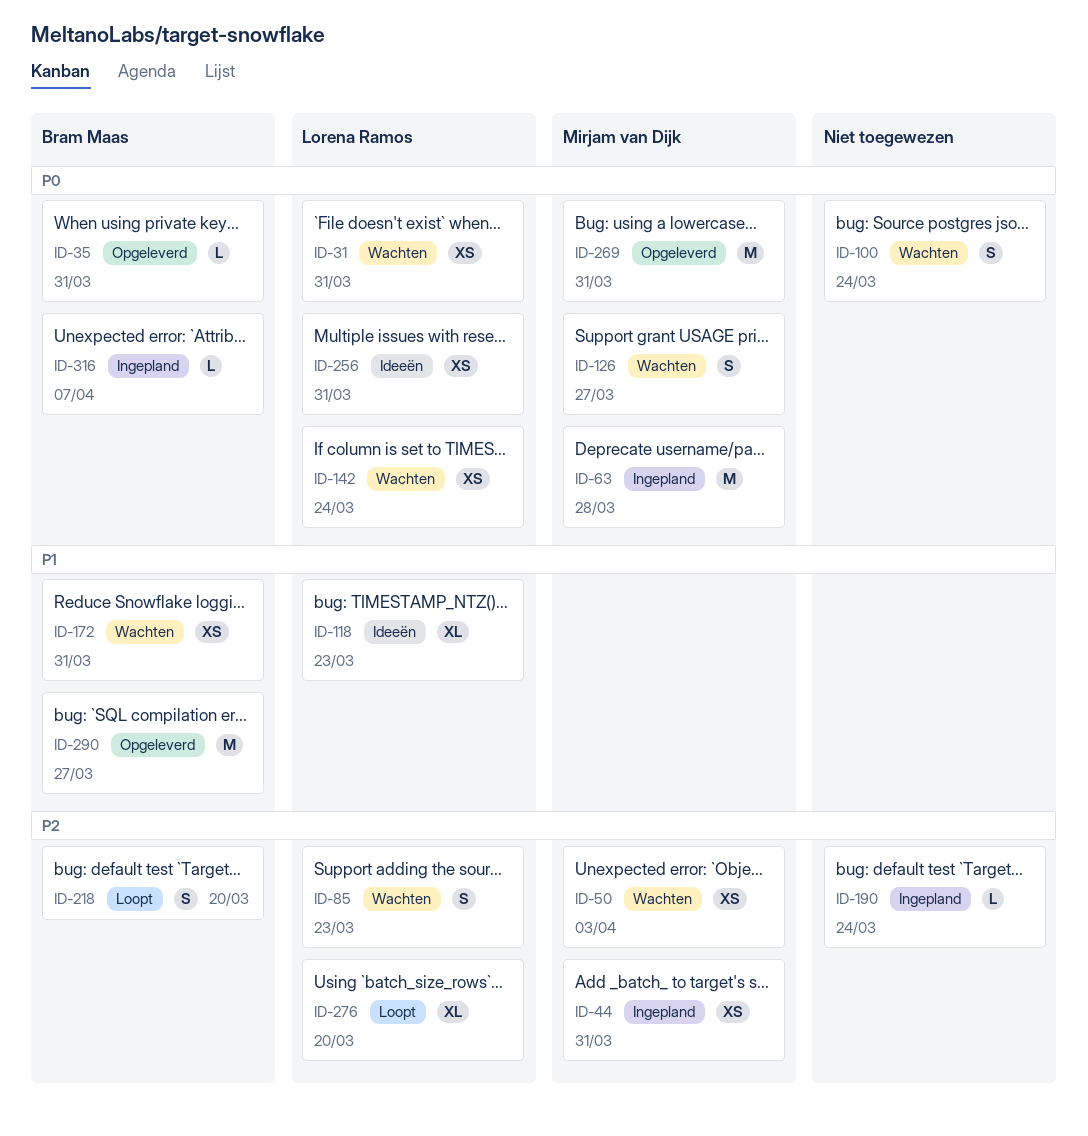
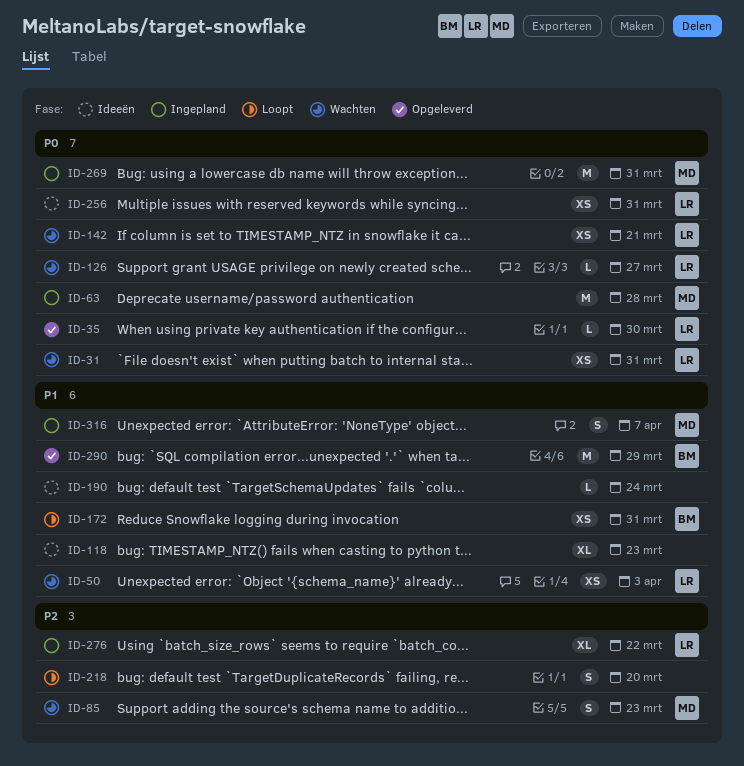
ID-35, owner: Bram Maas -> Lorena Ramos
ID-35, due: Mar 31 -> Mar 30
ID-44: present -> none
ID-50, owner: Mirjam van Dijk -> Lorena Ramos
ID-50, priority: P2 -> P1
ID-85, owner: Lorena Ramos -> Mirjam van Dijk
ID-100: present -> none
ID-118, owner: Lorena Ramos -> none
ID-126, owner: Mirjam van Dijk -> Lorena Ramos
ID-126, estimate: S -> L
ID-142, due: Mar 24 -> Mar 21
ID-172, status: Wachten -> Loopt
ID-190, status: Ingepland -> Ideeën
ID-190, priority: P2 -> P1
ID-218, owner: Bram Maas -> none
ID-269, status: Opgeleverd -> Ingepland
ID-276, status: Loopt -> Ingepland
ID-276, due: Mar 20 -> Mar 22
ID-290, due: Mar 27 -> Mar 29
ID-316, owner: Bram Maas -> Mirjam van Dijk
ID-316, priority: P0 -> P1
ID-316, estimate: L -> S

